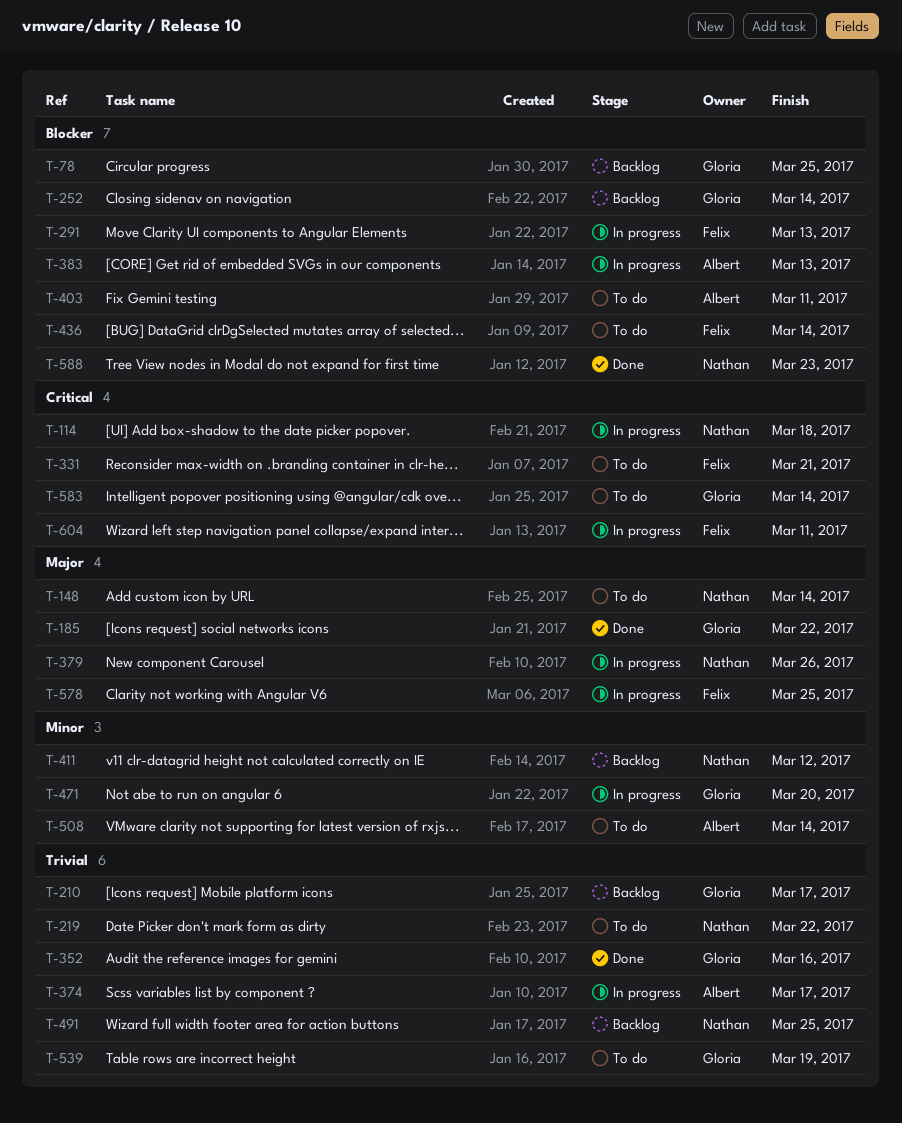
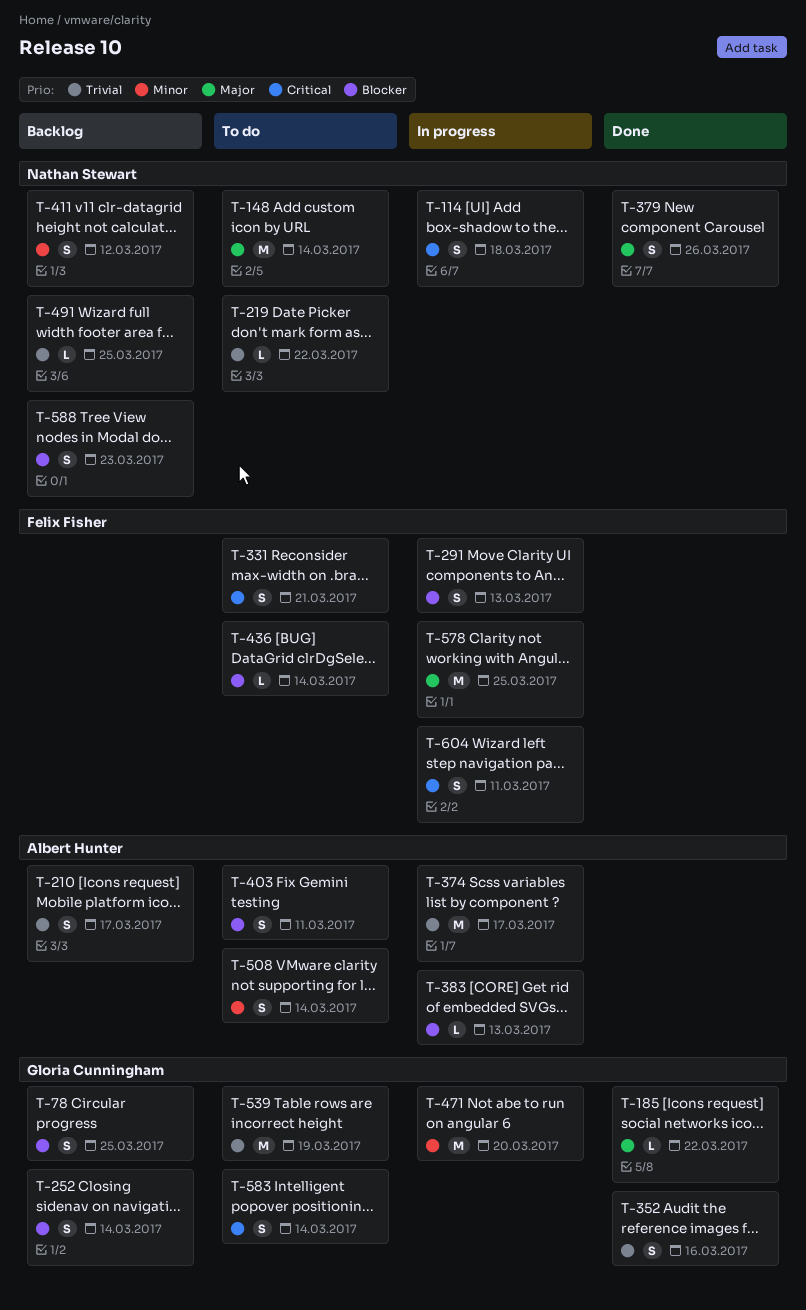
T-210, owner: Gloria Cunningham -> Albert Hunter
T-379, status: In progress -> Done
T-588, status: Done -> Backlog

